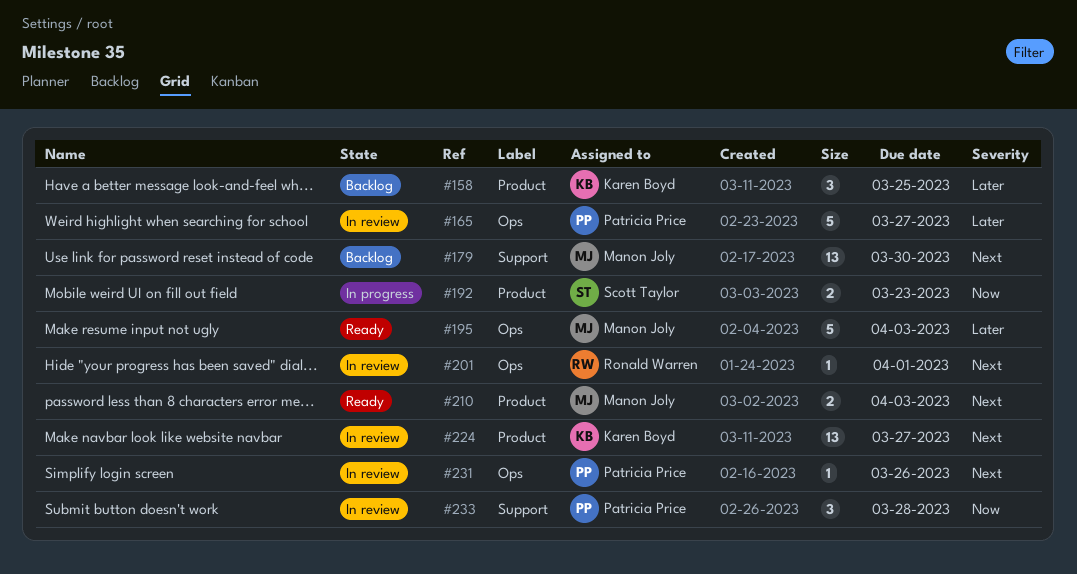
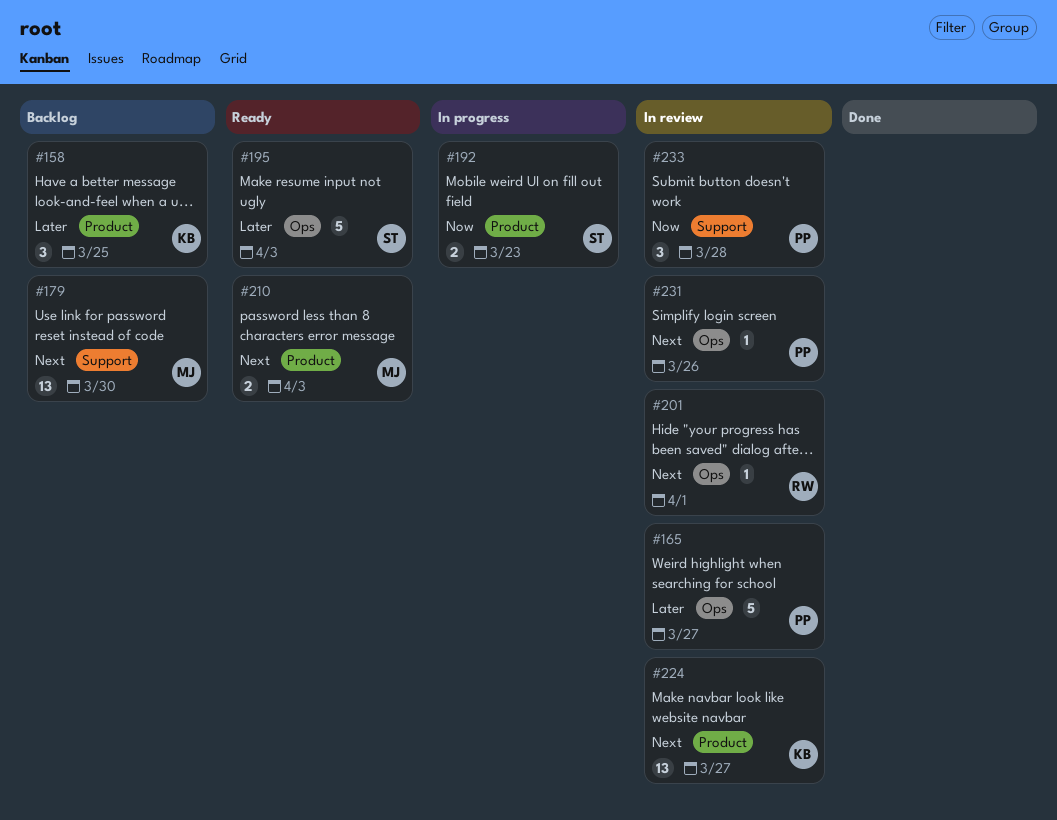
#195, owner: Manon Joly -> Scott Taylor

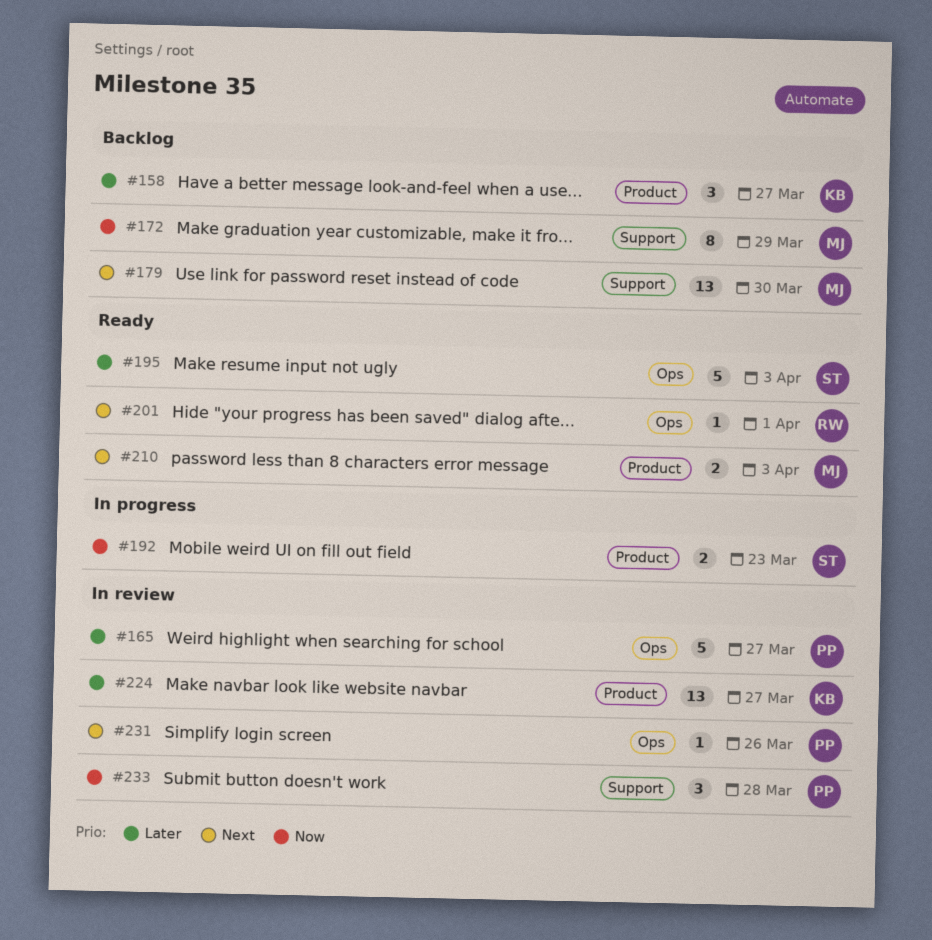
#158, due: Mar 25 -> Mar 27
#172: none -> present
#201, status: In review -> Ready
#224, priority: Next -> Later

